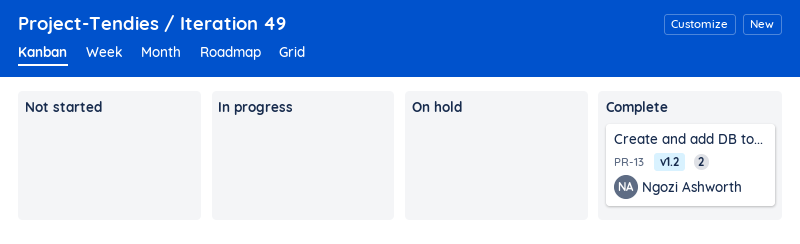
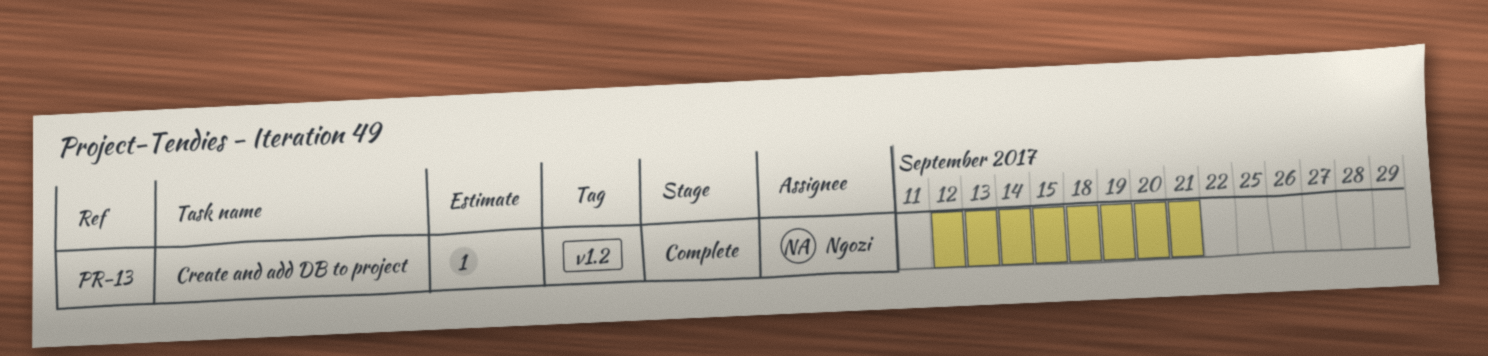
PR-13, estimate: 2 -> 1

